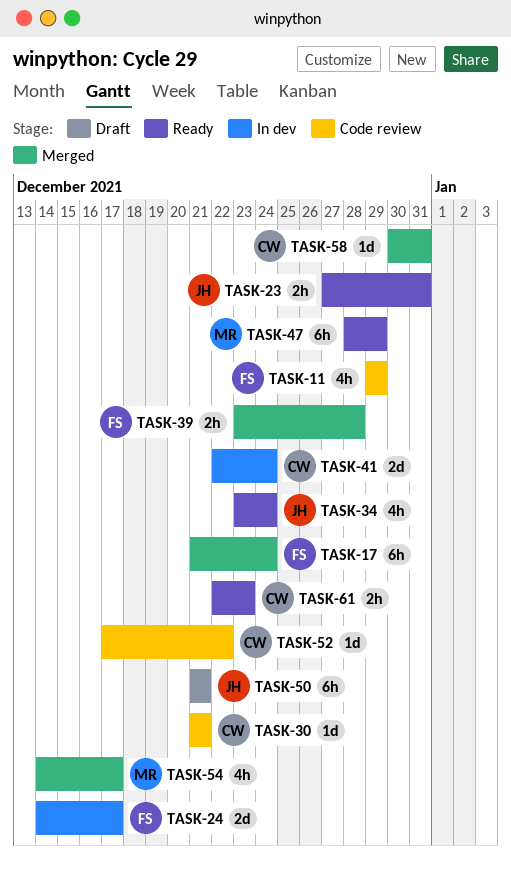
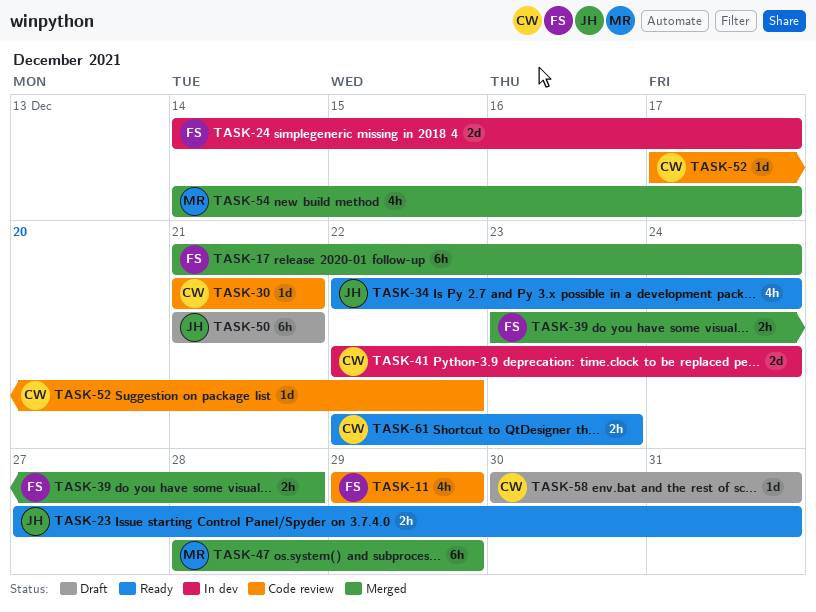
TASK-34, start: Dec 23 -> Dec 22
TASK-47, status: Ready -> Merged
TASK-58, status: Merged -> Draft

